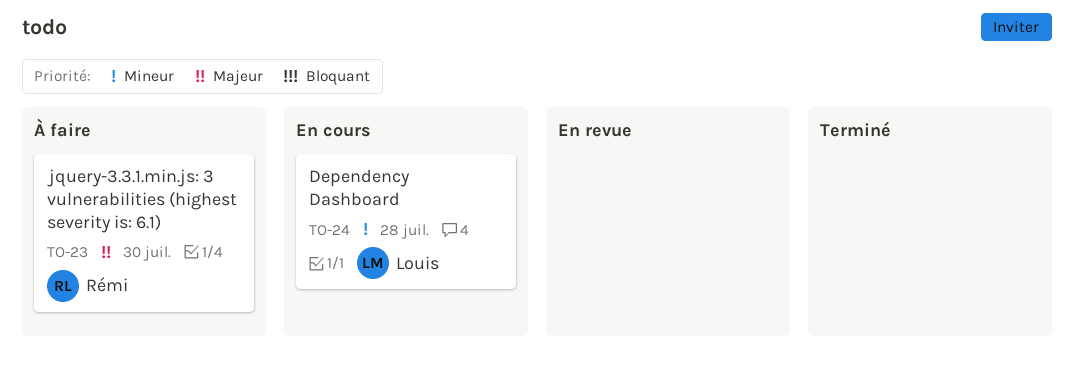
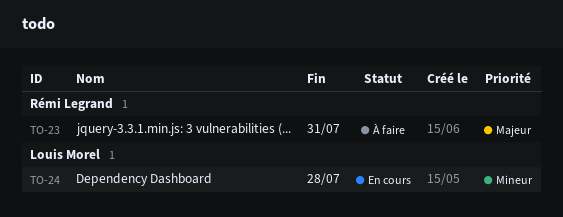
TO-23, due: Jul 30 -> Jul 31

